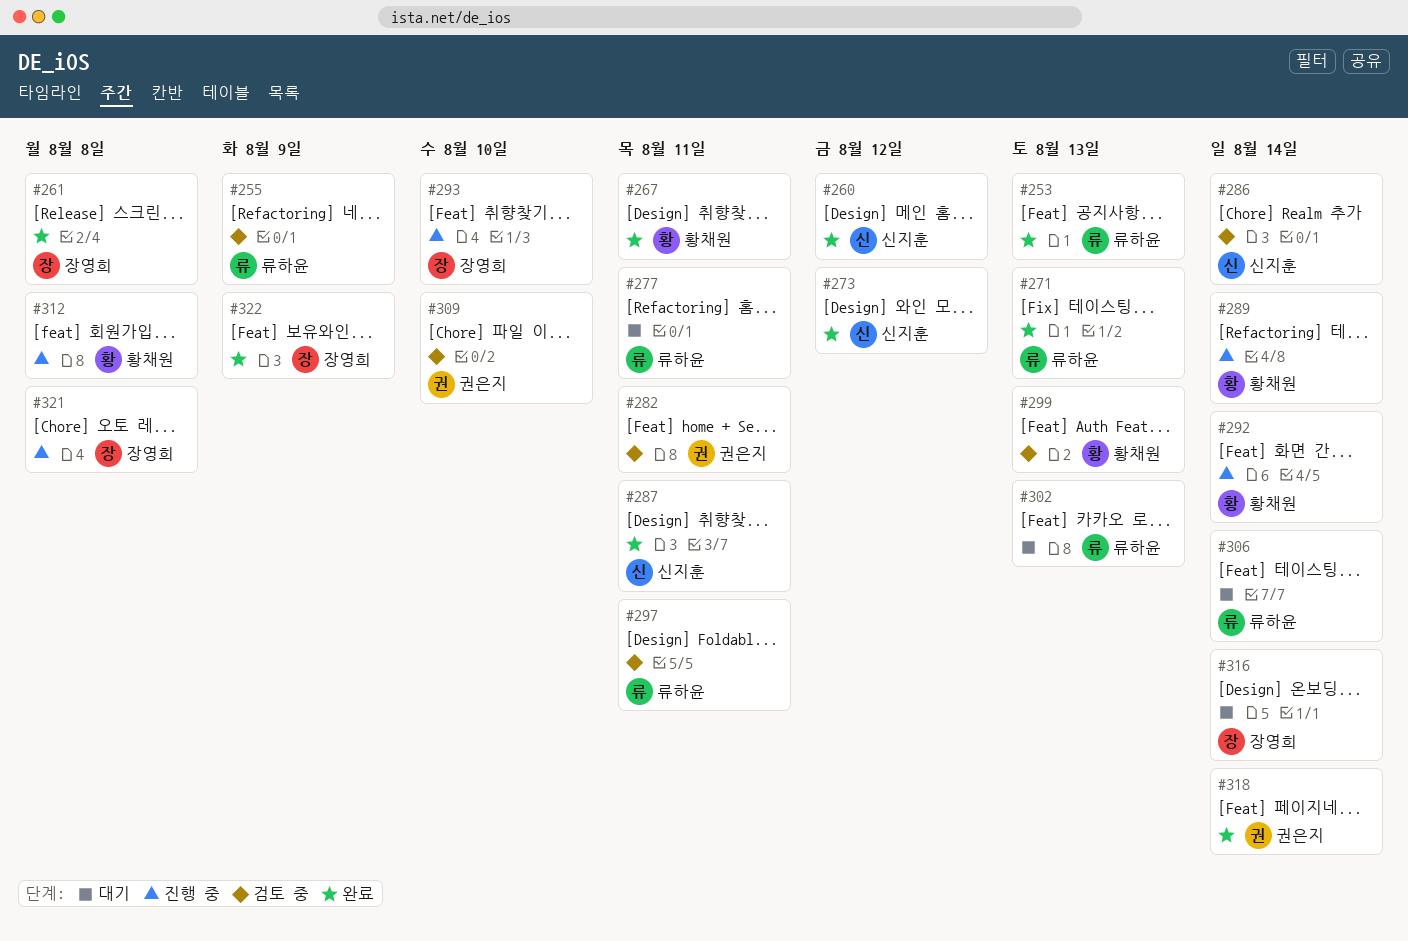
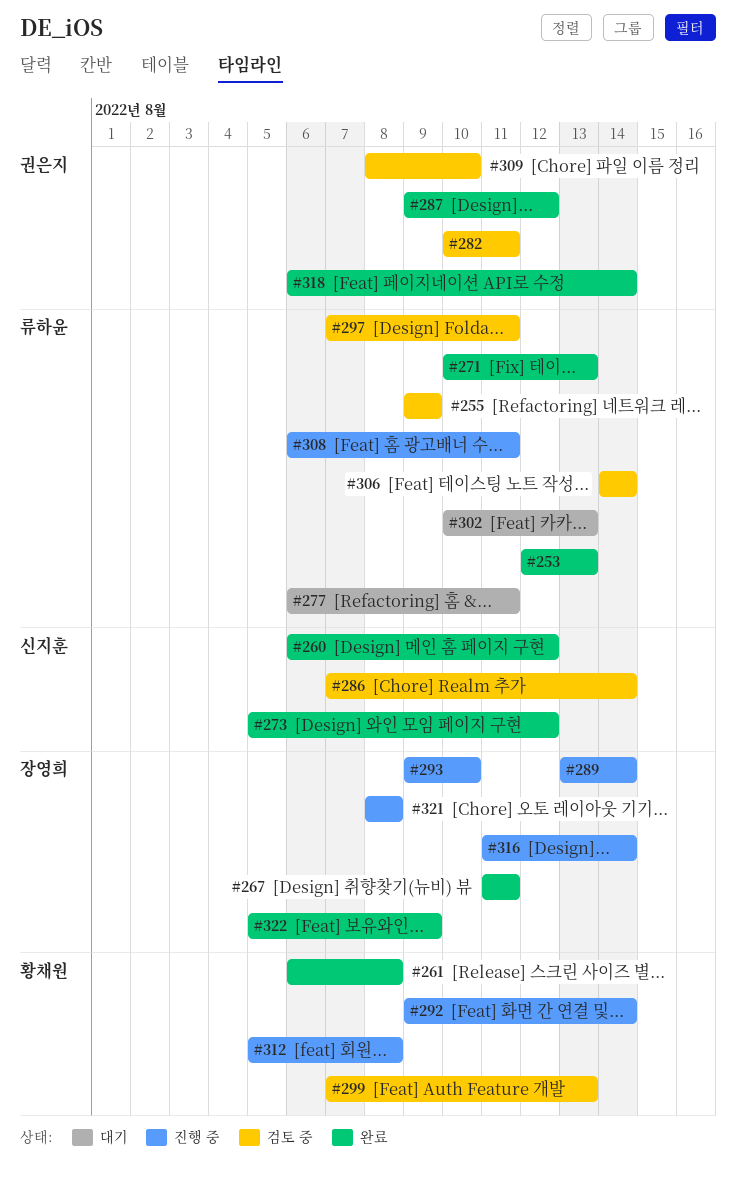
#261, owner: 장영희 -> 황채원
#267, owner: 황채원 -> 장영희
#287, owner: 신지훈 -> 권은지
#287, due: Aug 11 -> Aug 12
#289, owner: 황채원 -> 장영희
#306, status: 대기 -> 검토 중
#308: none -> present
#316, status: 대기 -> 진행 중

